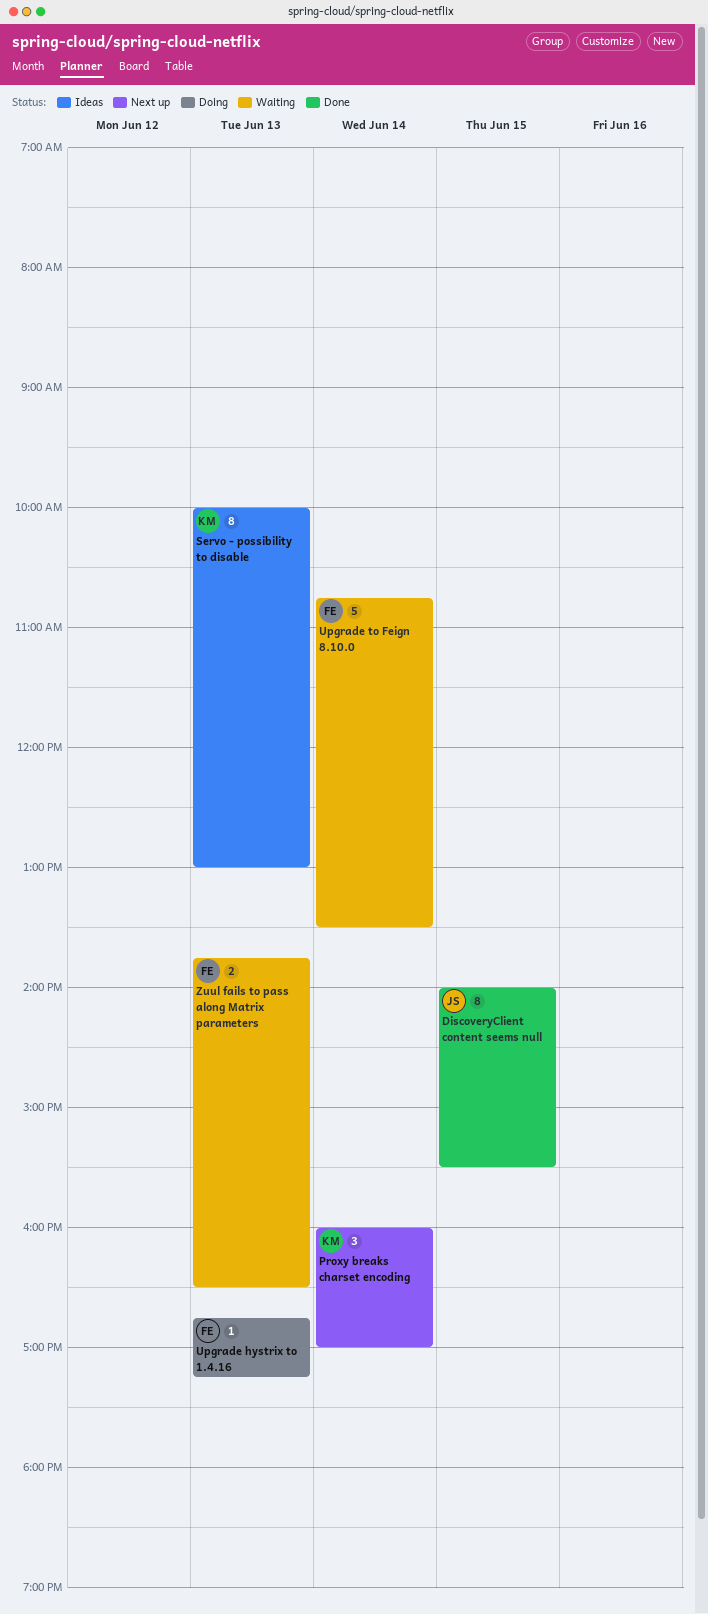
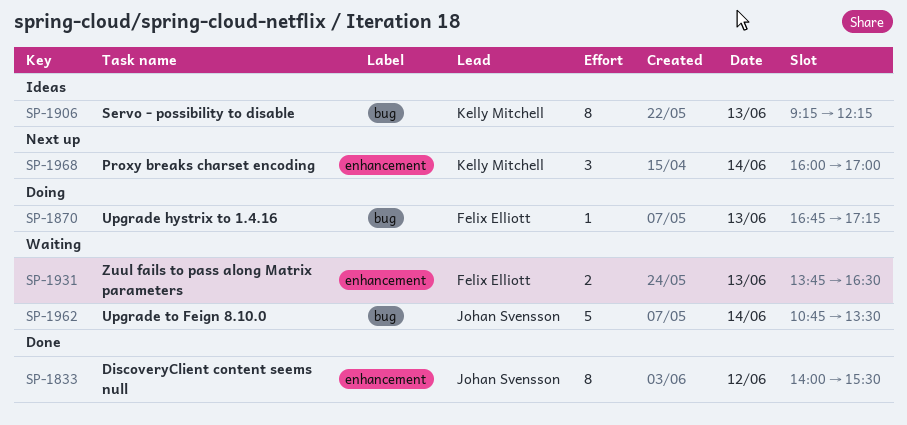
DiscoveryClient content seems null, day: Jun 15 -> Jun 12
Servo - possibility to disable, begins: 10:00 -> 09:15
Servo - possibility to disable, ends: 13:00 -> 12:15
Upgrade to Feign 8.10.0, owner: Felix Elliott -> Johan Svensson

